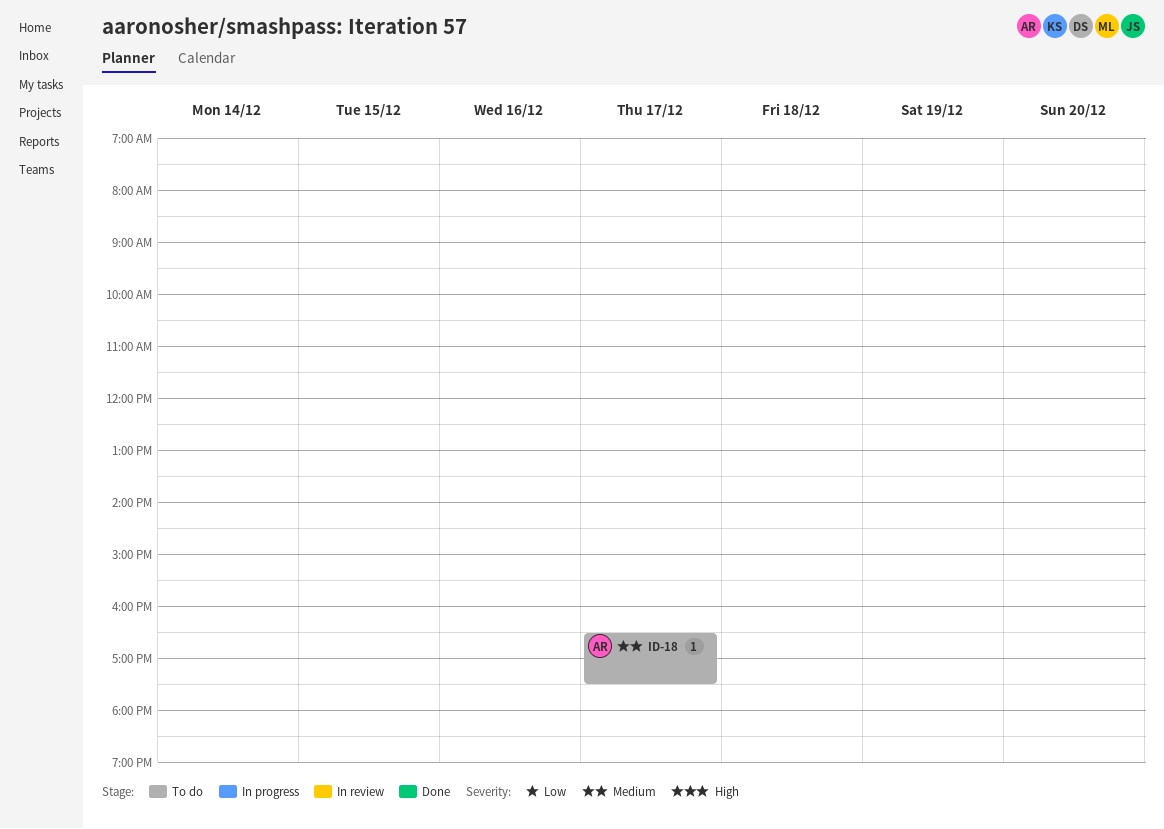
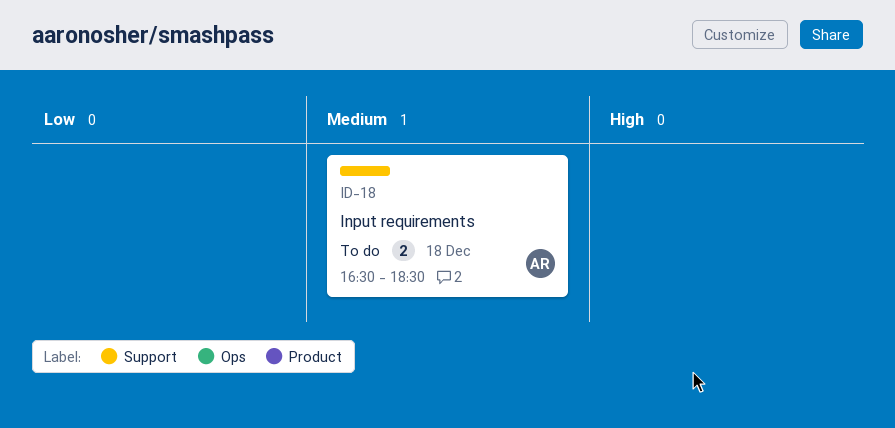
ID-18, estimate: 1 -> 2
ID-18, day: Dec 17 -> Dec 18
ID-18, ends: 17:30 -> 18:30

